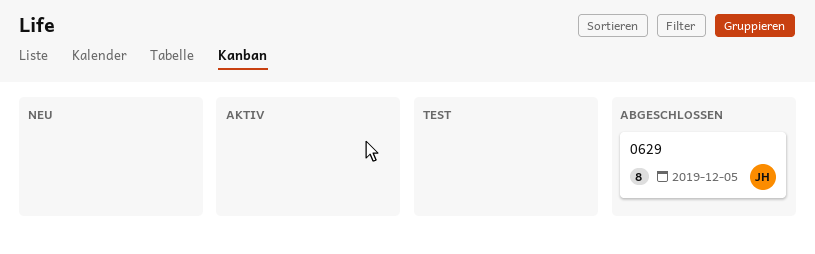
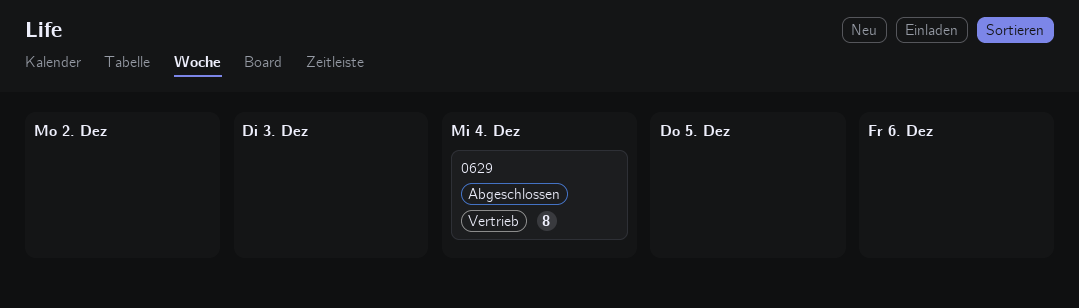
0629, due: Dec 5 -> Dec 4

